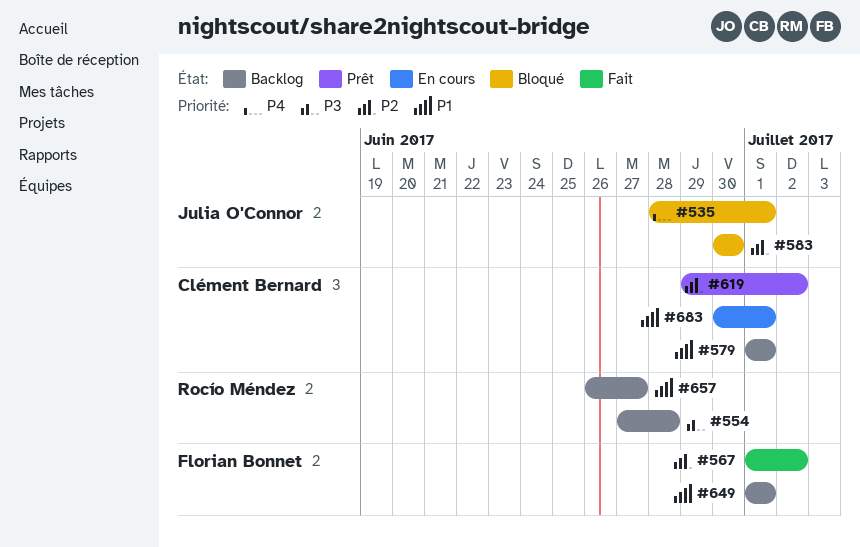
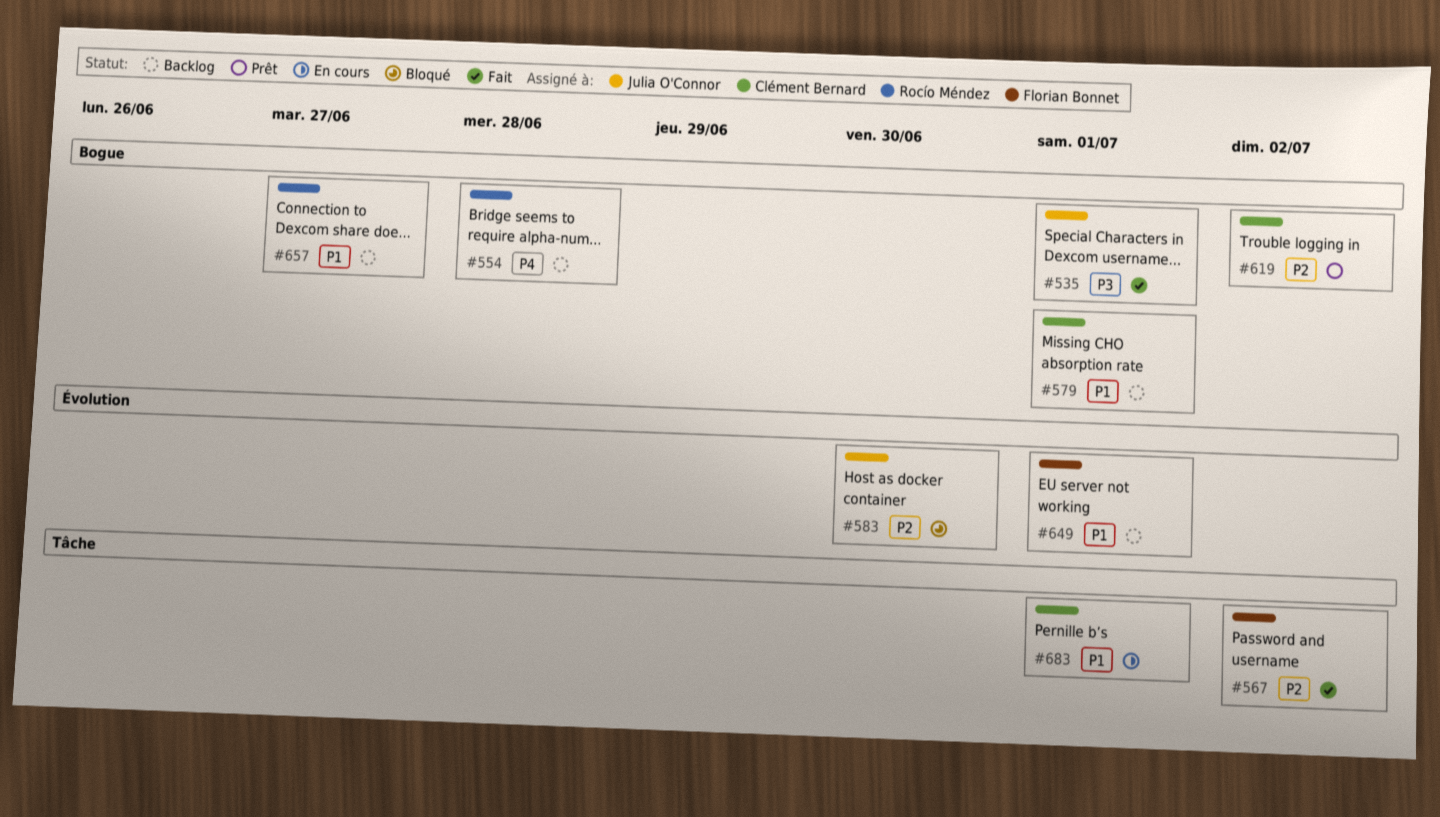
#535, status: Bloqué -> Fait
#535, priority: P4 -> P3
#554, priority: P3 -> P4

